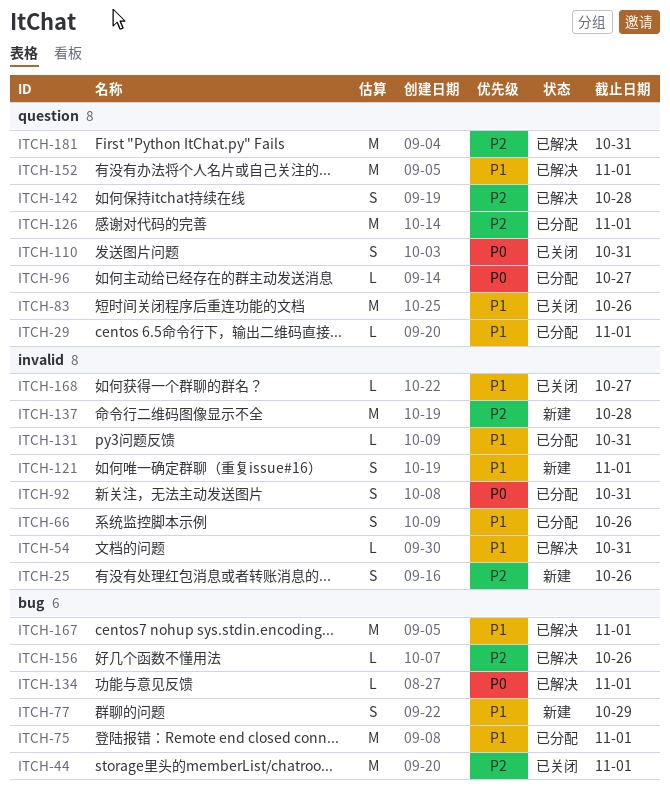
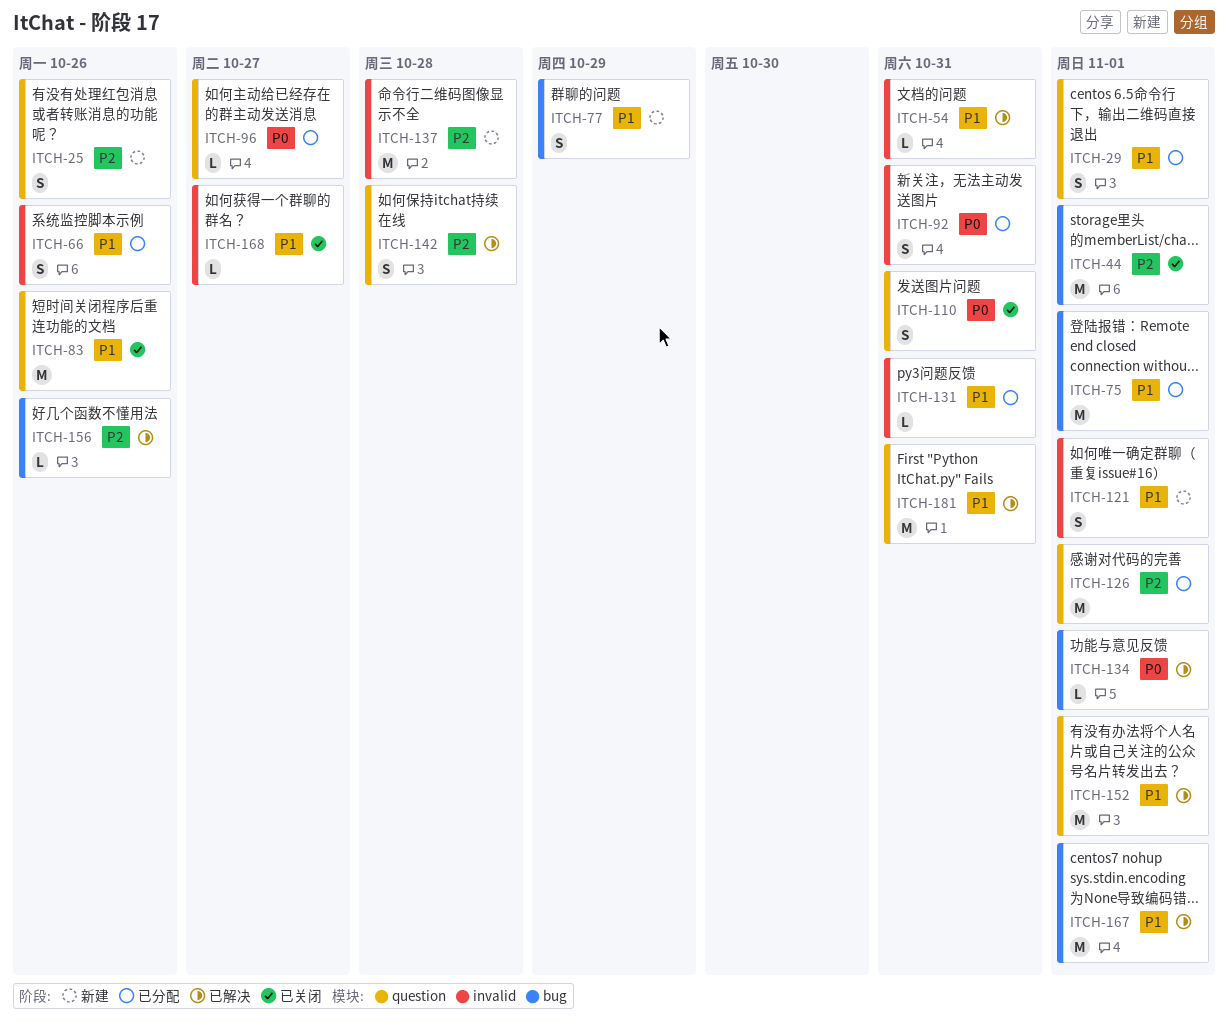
ITCH-25, label: invalid -> question
ITCH-29, estimate: L -> S
ITCH-181, priority: P2 -> P1

